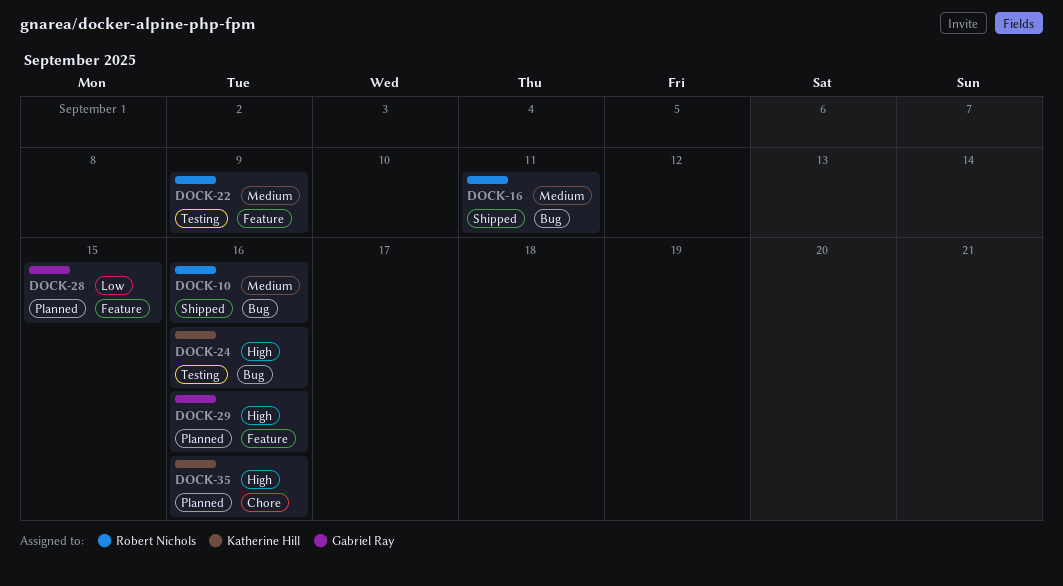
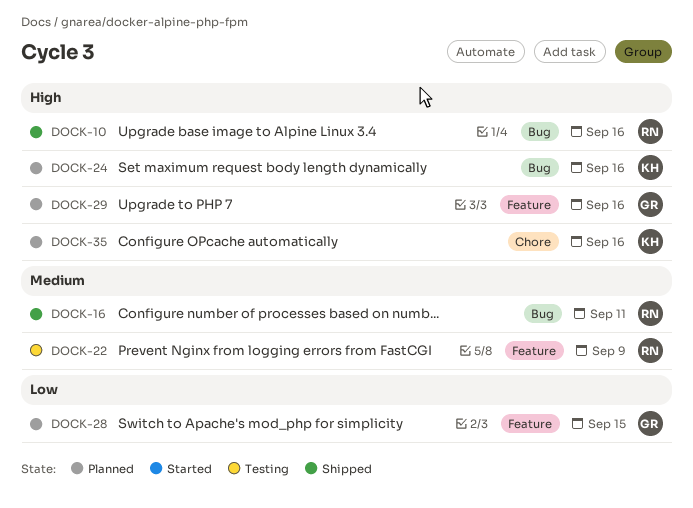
DOCK-10, priority: Medium -> High
DOCK-24, status: Testing -> Planned

